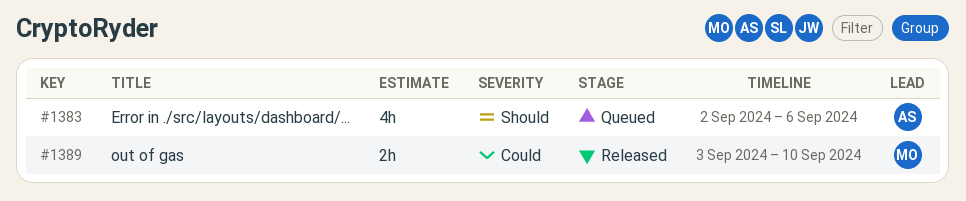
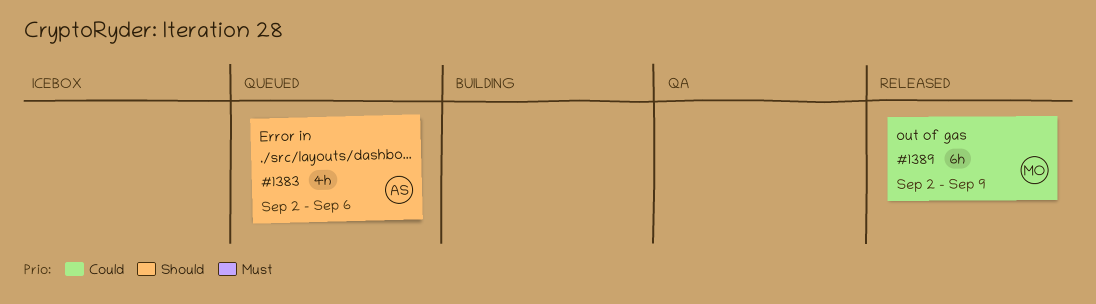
#1389, estimate: 2h -> 6h
#1389, start: Sep 3 -> Sep 2
#1389, due: Sep 10 -> Sep 9

